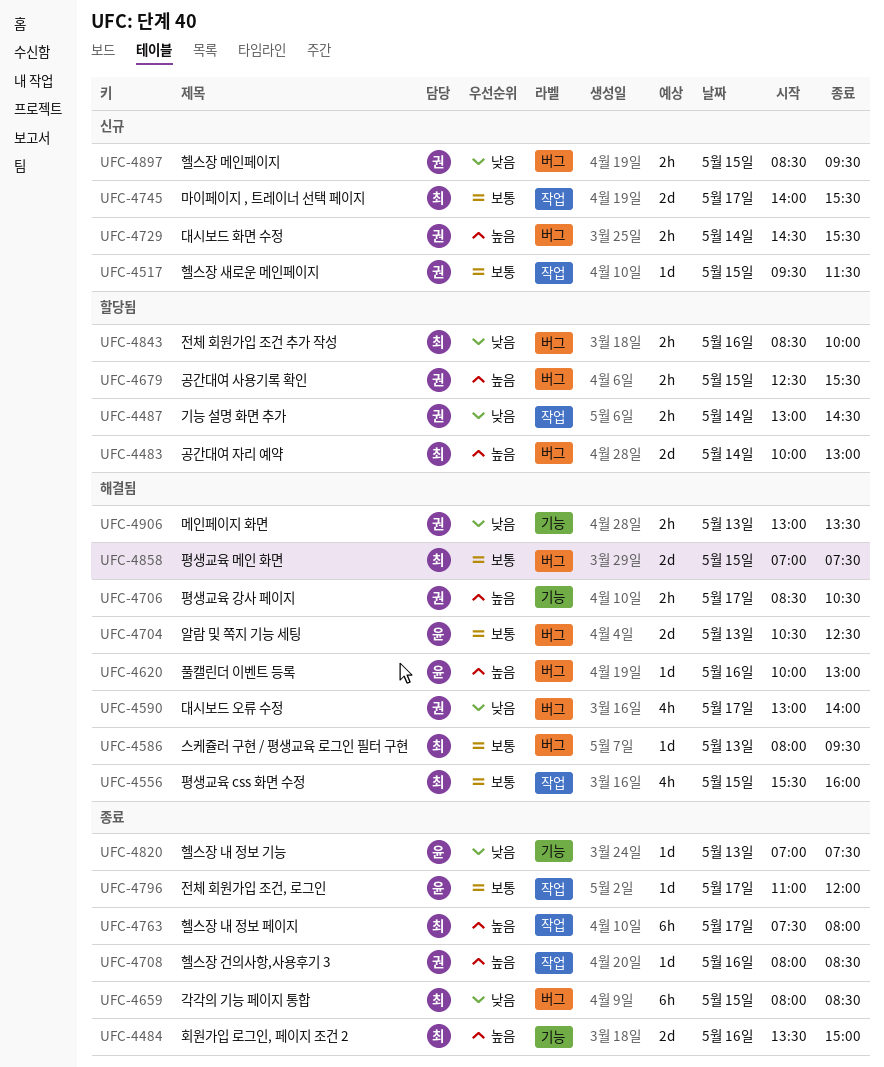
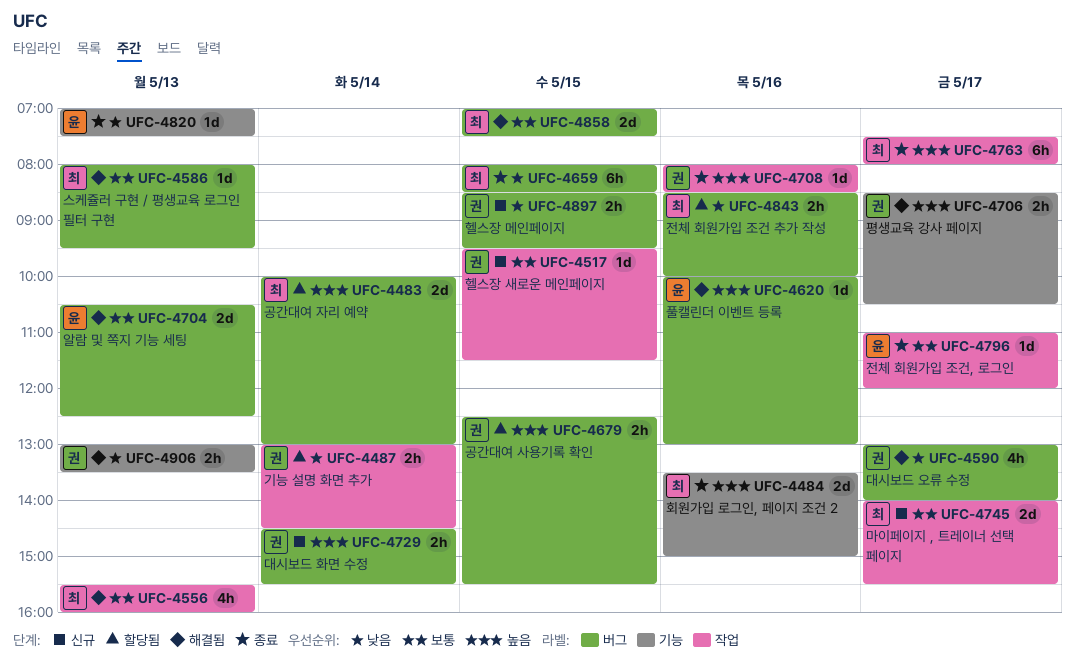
UFC-4556, day: May 15 -> May 13

